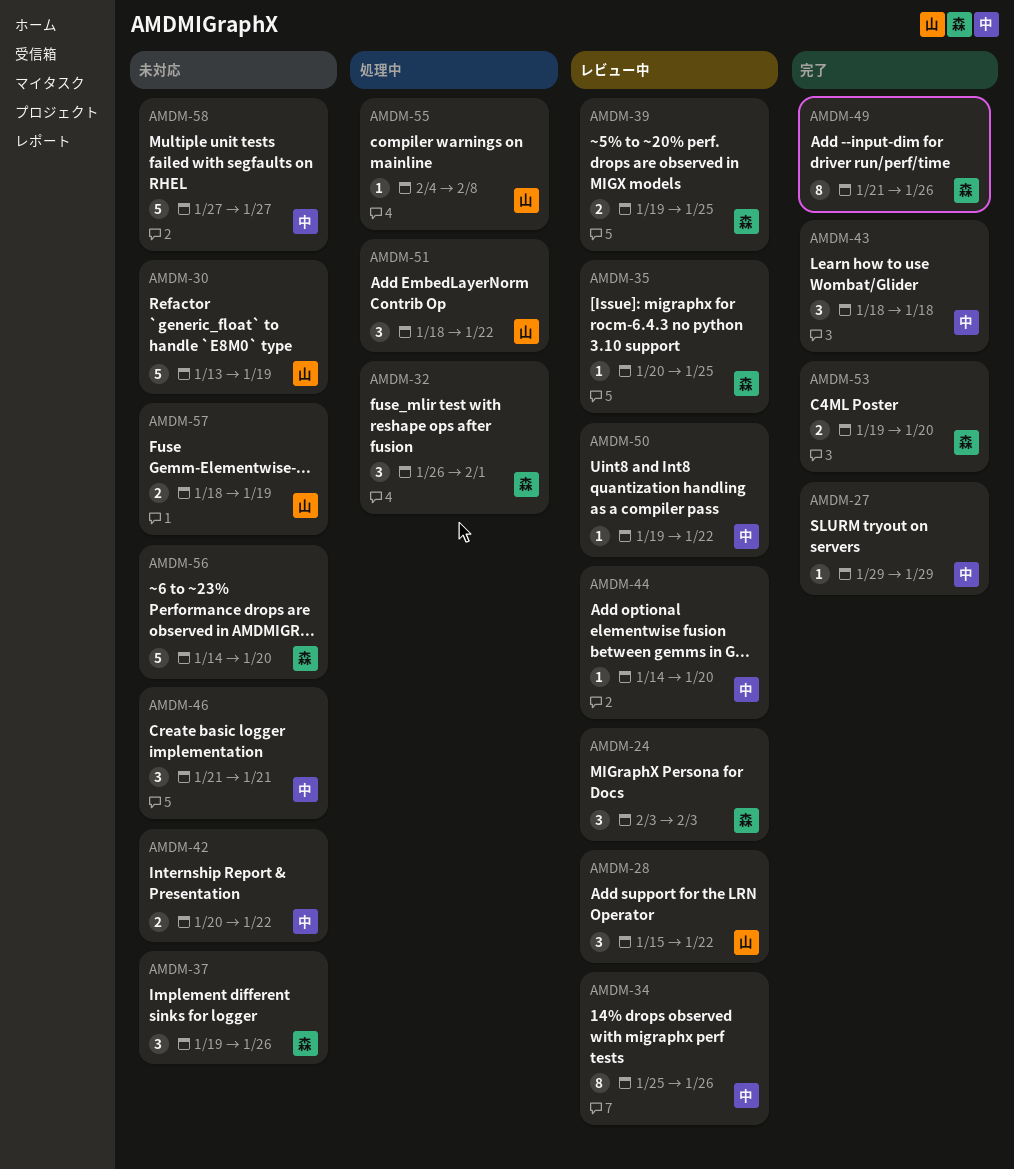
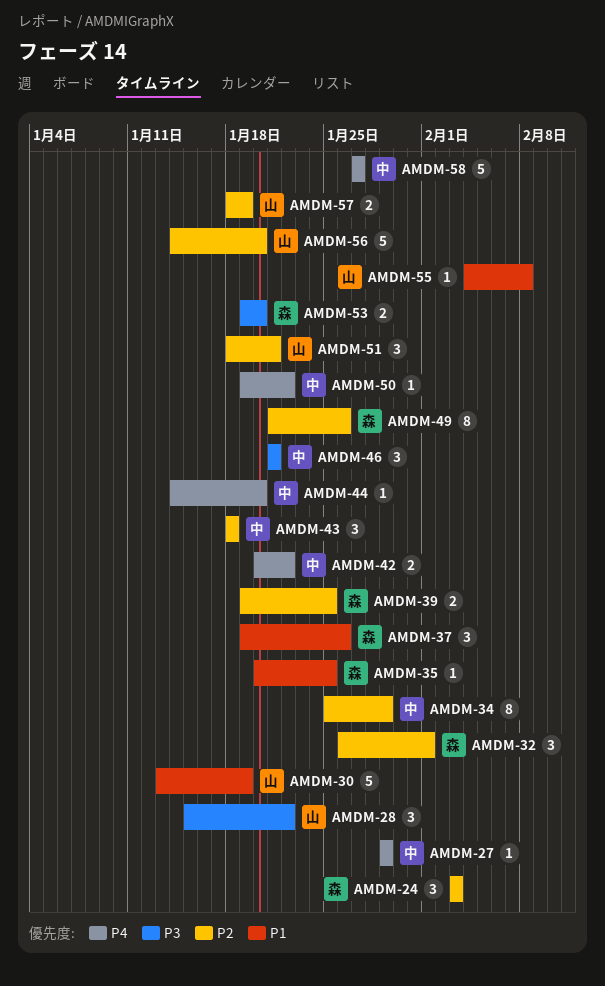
AMDM-34, due: Jan 26 -> Jan 29
AMDM-51, due: Jan 22 -> Jan 21
AMDM-56, owner: 森 -> 山

